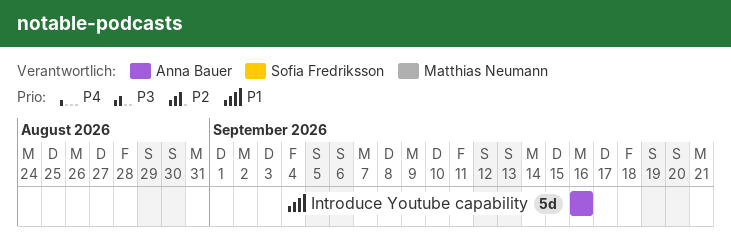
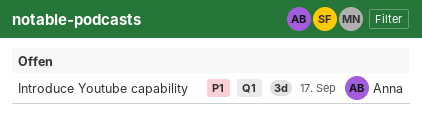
Introduce Youtube capability, estimate: 5d -> 3d
Introduce Youtube capability, due: Sep 16 -> Sep 17

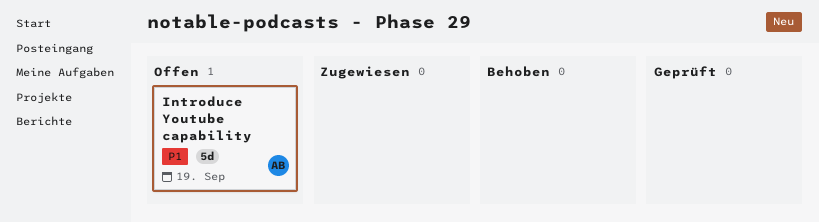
Introduce Youtube capability, estimate: 3d -> 5d
Introduce Youtube capability, due: Sep 17 -> Sep 19

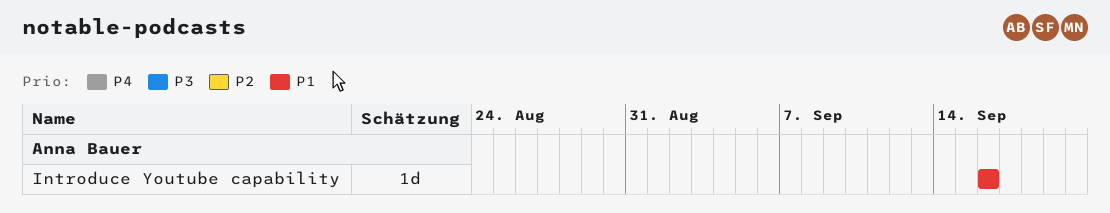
Introduce Youtube capability, estimate: 5d -> 1d
Introduce Youtube capability, due: Sep 19 -> Sep 16

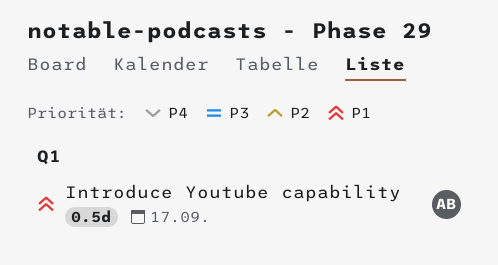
Introduce Youtube capability, estimate: 1d -> 0.5d
Introduce Youtube capability, due: Sep 16 -> Sep 17

